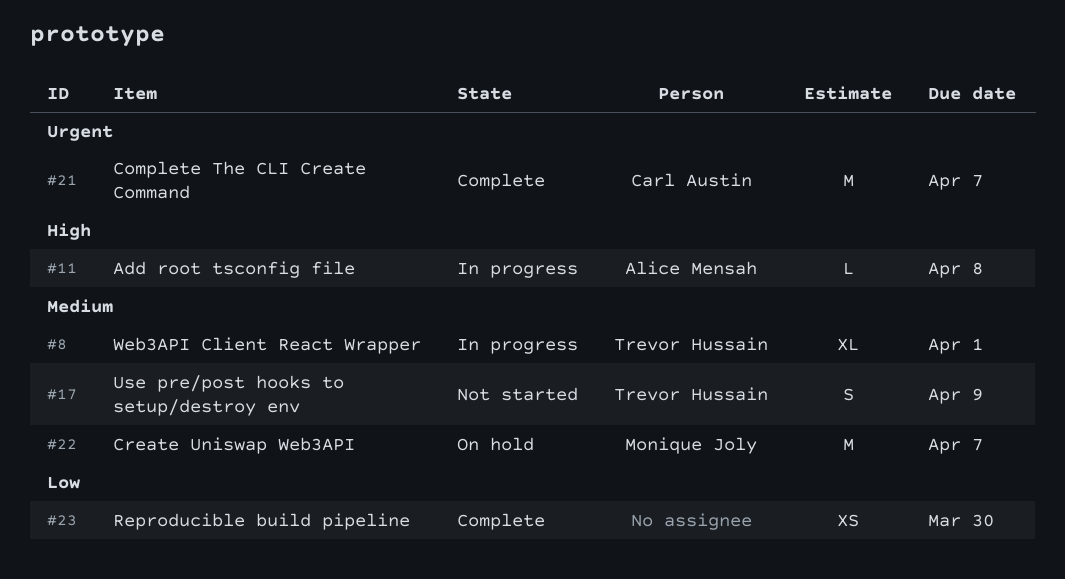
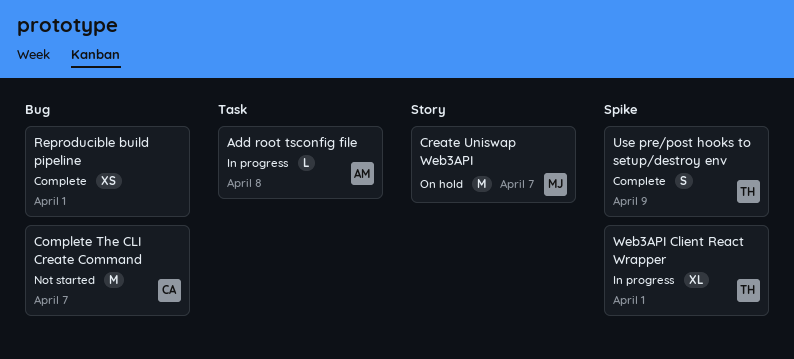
Complete The CLI Create Command, status: Complete -> Not started
Reproducible build pipeline, due: Mar 30 -> Apr 1
Use pre/post hooks to setup/destroy env, status: Not started -> Complete

